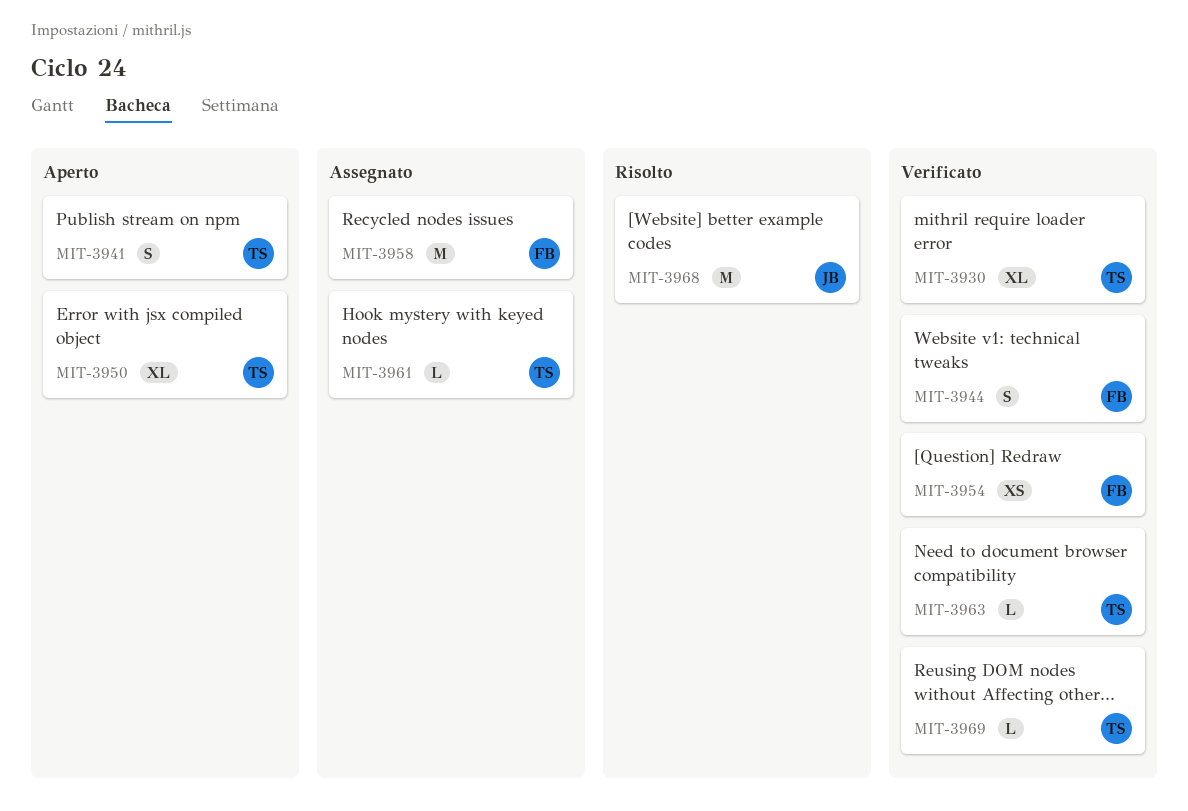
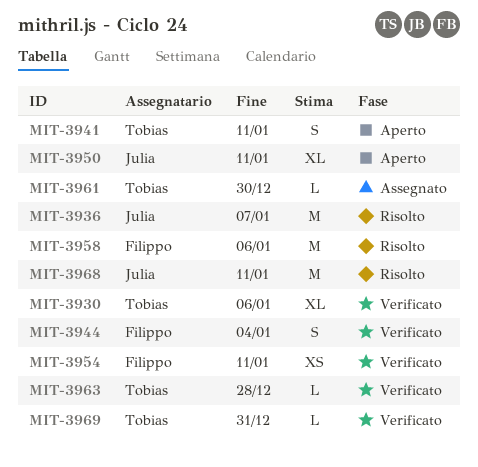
MIT-3936: none -> present
MIT-3950, owner: Tobias -> Julia
MIT-3958, status: Assegnato -> Risolto

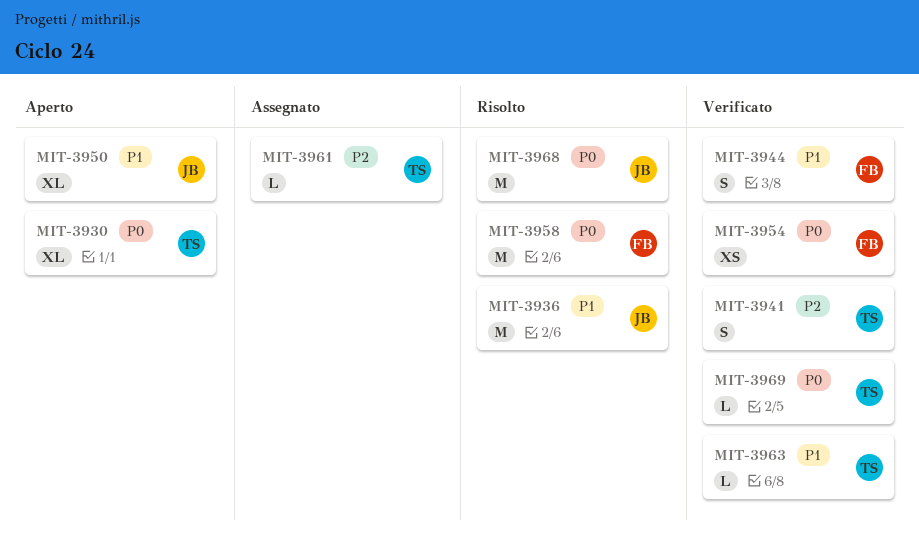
MIT-3930, status: Verificato -> Aperto
MIT-3941, status: Aperto -> Verificato

